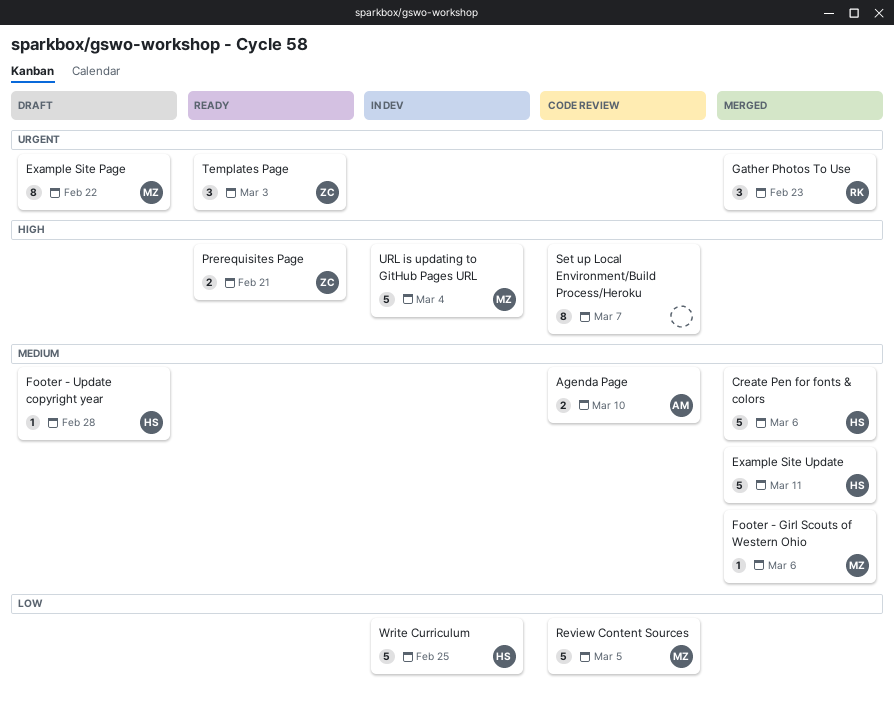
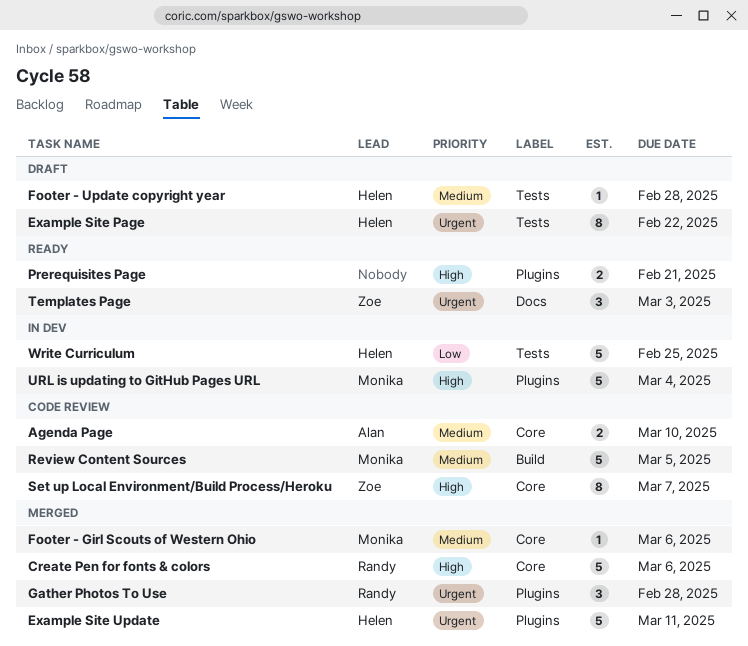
Create Pen for fonts & colors, owner: Helen -> Randy
Create Pen for fonts & colors, priority: Medium -> High
Example Site Page, owner: Monika -> Helen
Example Site Update, priority: Medium -> Urgent
Gather Photos To Use, due: Feb 23 -> Feb 28
Prerequisites Page, owner: Zoe -> none
Review Content Sources, priority: Low -> Medium
Set up Local Environment/Build Process/Heroku, owner: none -> Zoe

